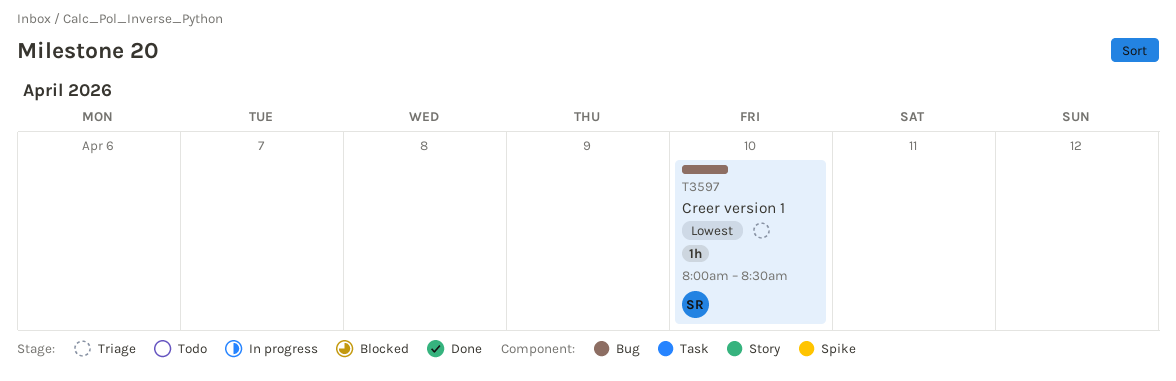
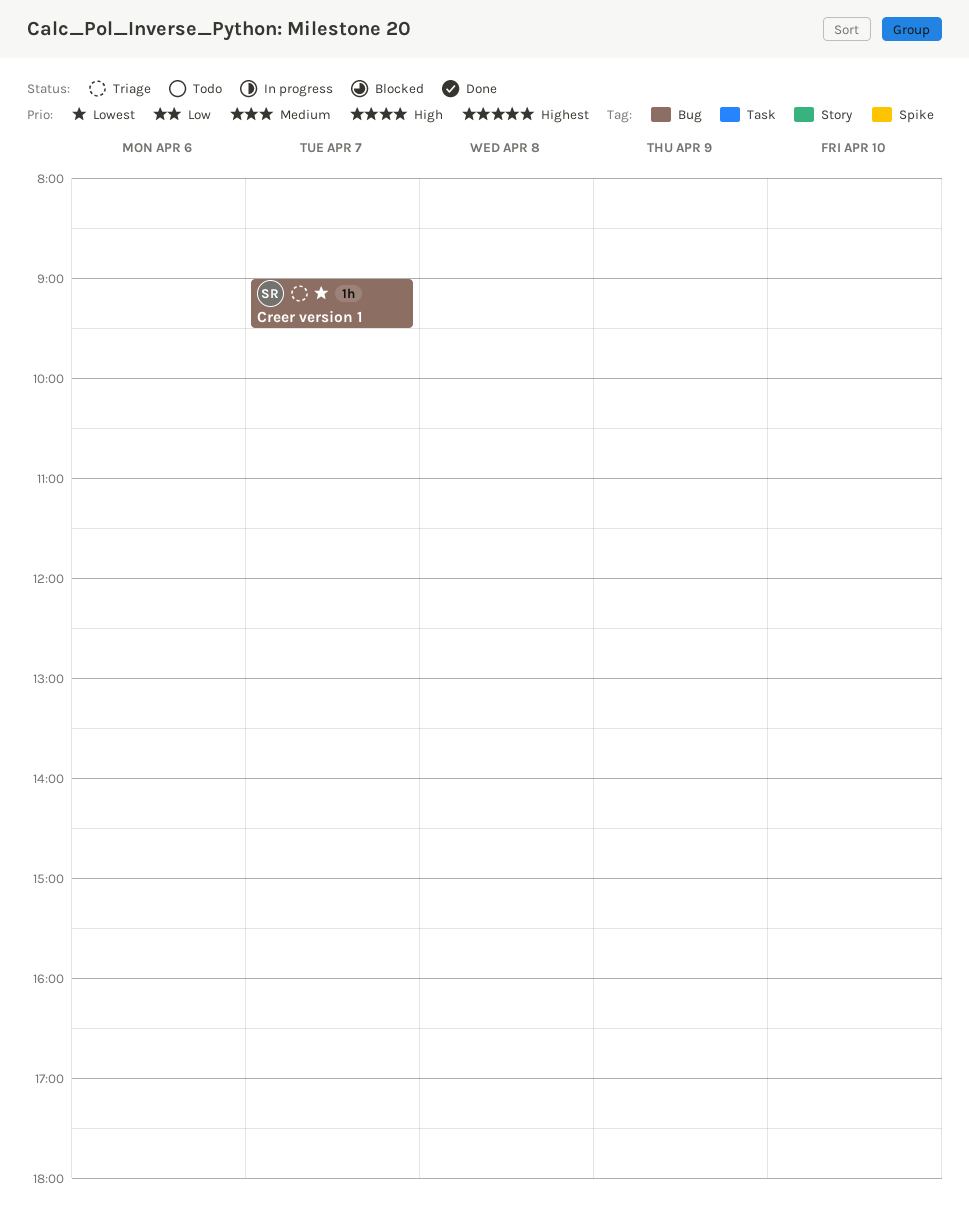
Creer version 1, day: Apr 10 -> Apr 7
Creer version 1, begins: 08:00 -> 09:00
Creer version 1, ends: 08:30 -> 09:30

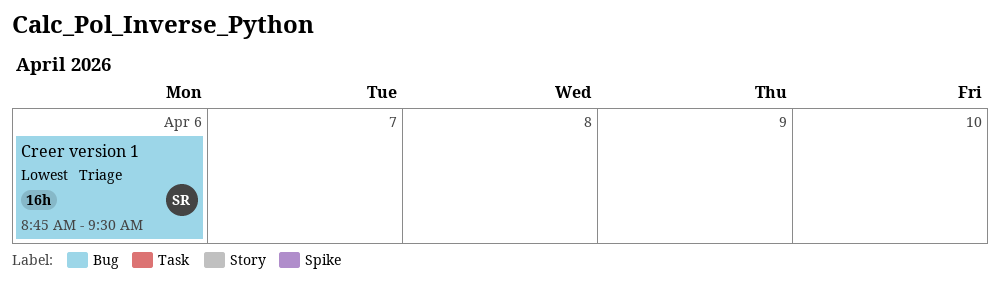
Creer version 1, estimate: 1h -> 16h
Creer version 1, day: Apr 7 -> Apr 6
Creer version 1, begins: 09:00 -> 08:45

